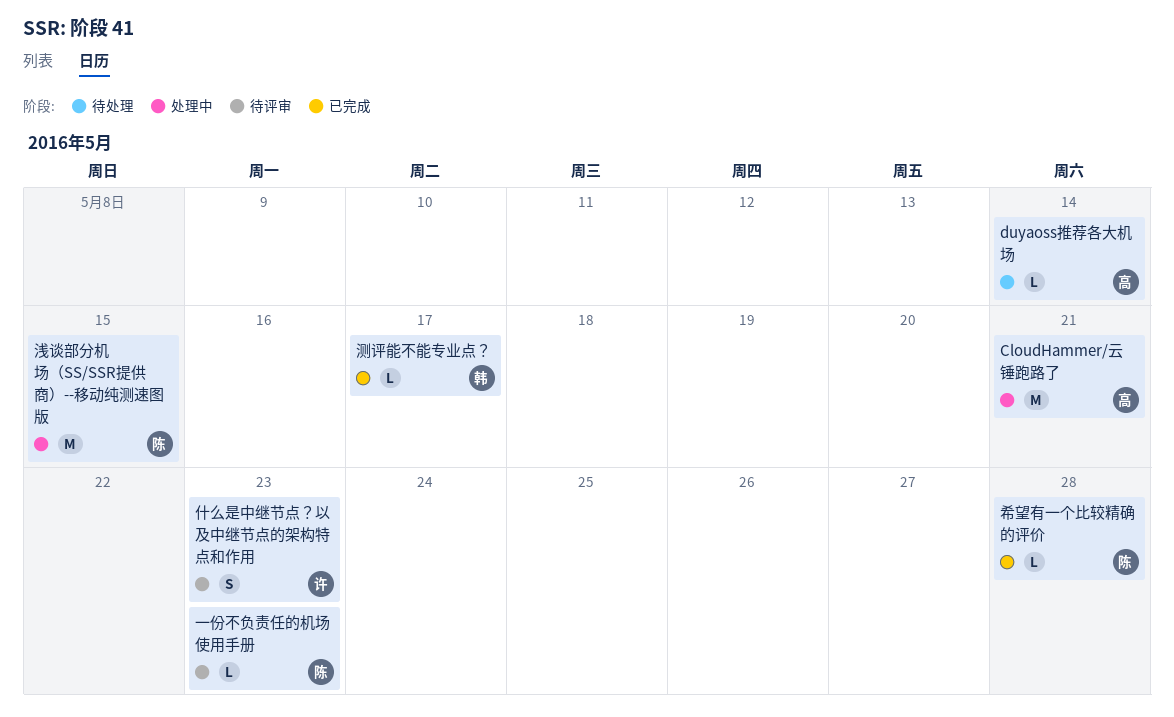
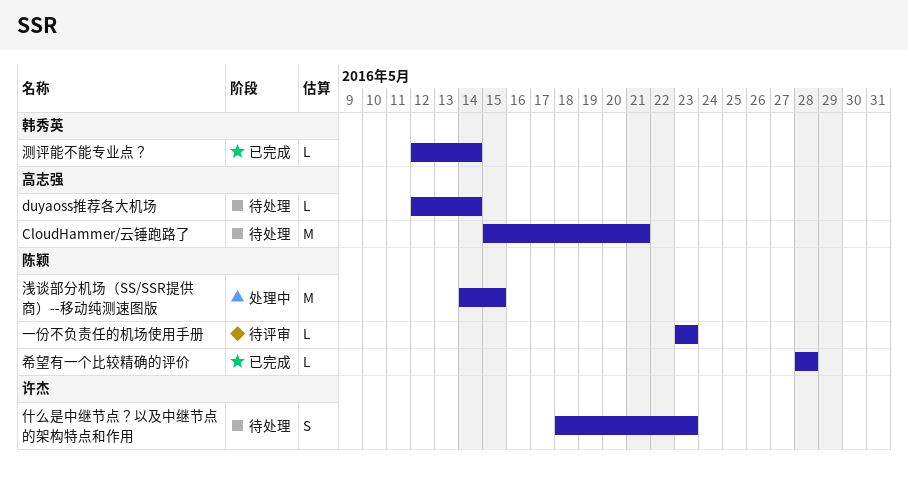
CloudHammer/云锤跑路了, status: 处理中 -> 待处理
什么是中继节点？以及中继节点的架构特点和作用, status: 待评审 -> 待处理
测评能不能专业点？, due: May 17 -> May 14

